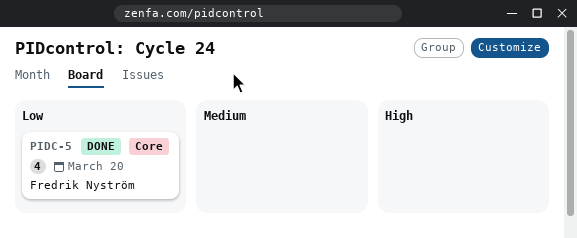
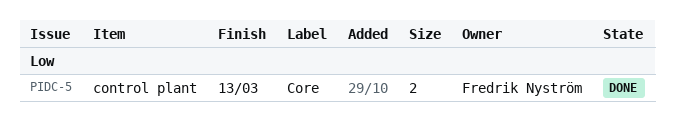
PIDC-5, estimate: 4 -> 2
PIDC-5, due: Mar 20 -> Mar 13

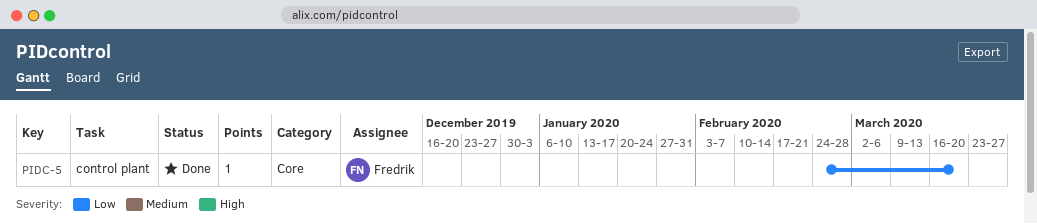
PIDC-5, estimate: 2 -> 1
PIDC-5, due: Mar 13 -> Mar 20

